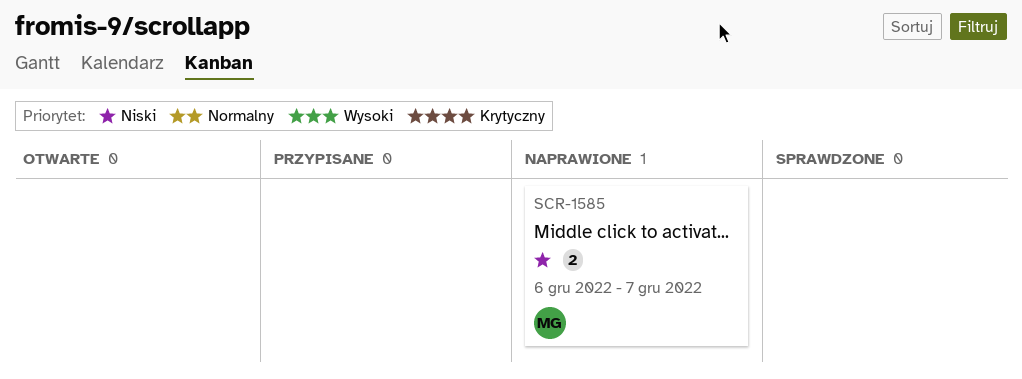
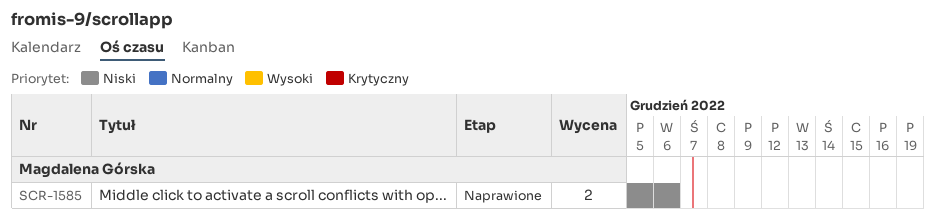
SCR-1585, start: Dec 6 -> Dec 5
SCR-1585, due: Dec 7 -> Dec 6

